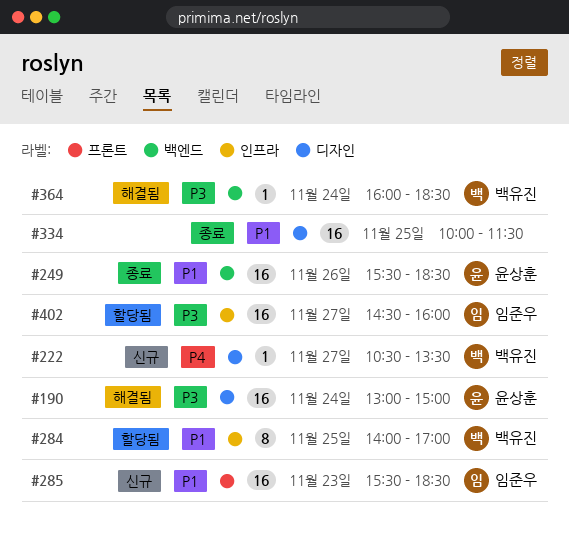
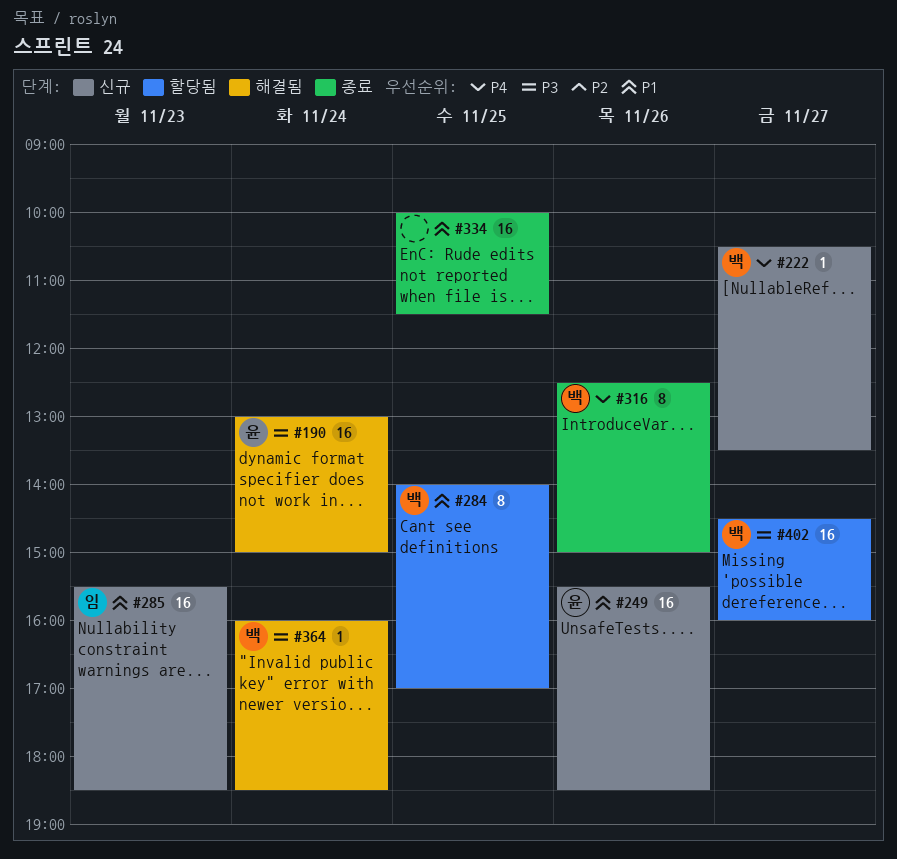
#249, status: 종료 -> 신규
#316: none -> present
#402, owner: 임준우 -> 백유진

